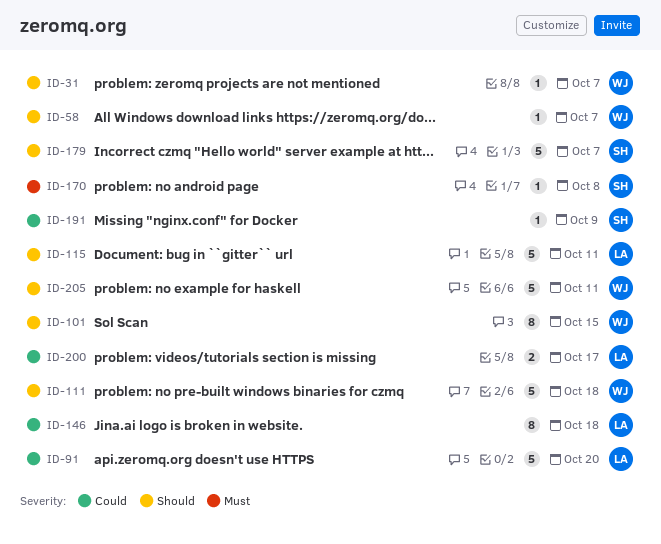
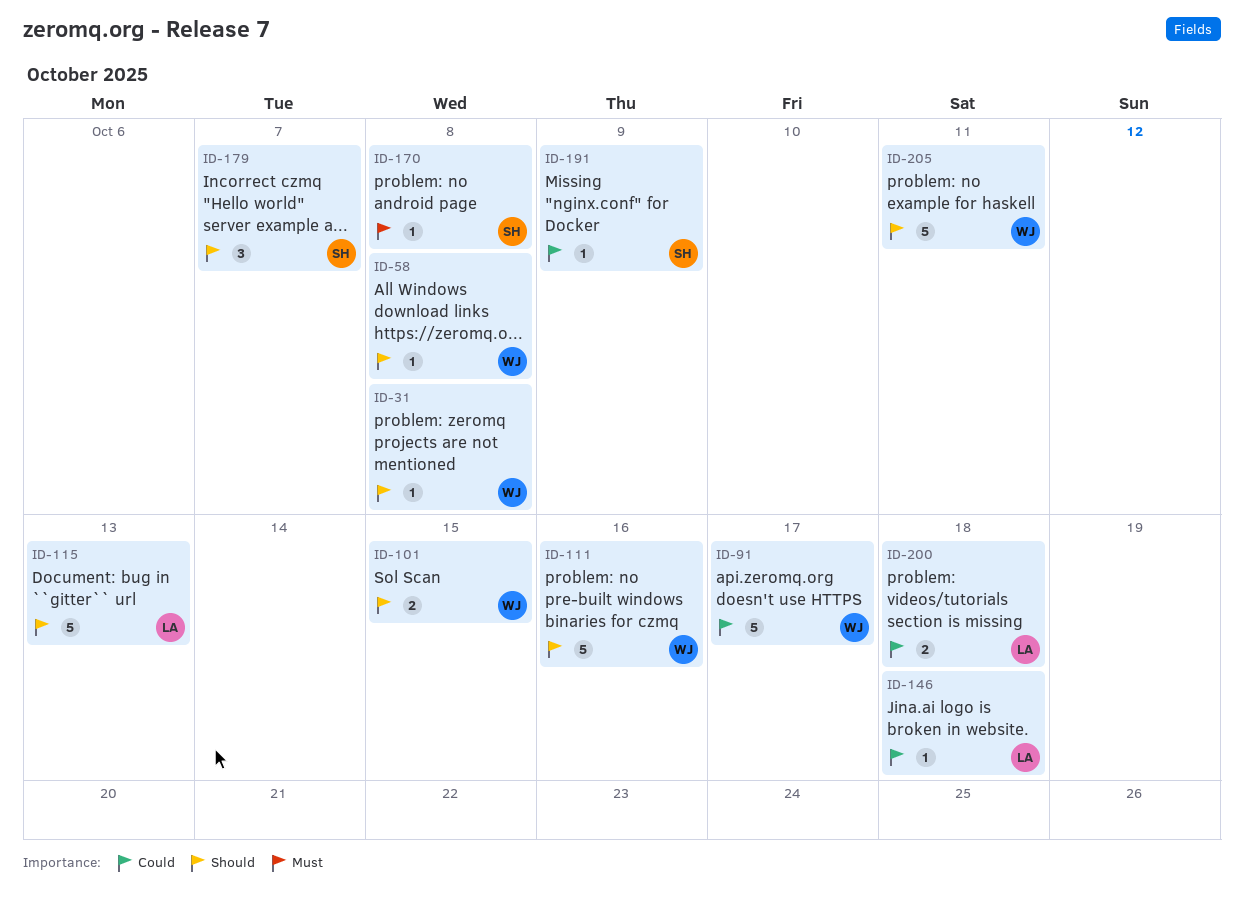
ID-31, due: Oct 7 -> Oct 8
ID-58, due: Oct 7 -> Oct 8
ID-91, owner: LA -> WJ
ID-91, due: Oct 20 -> Oct 17
ID-101, estimate: 8 -> 2
ID-111, due: Oct 18 -> Oct 16
ID-115, due: Oct 11 -> Oct 13
ID-146, estimate: 8 -> 1
ID-179, estimate: 5 -> 3
ID-200, due: Oct 17 -> Oct 18

